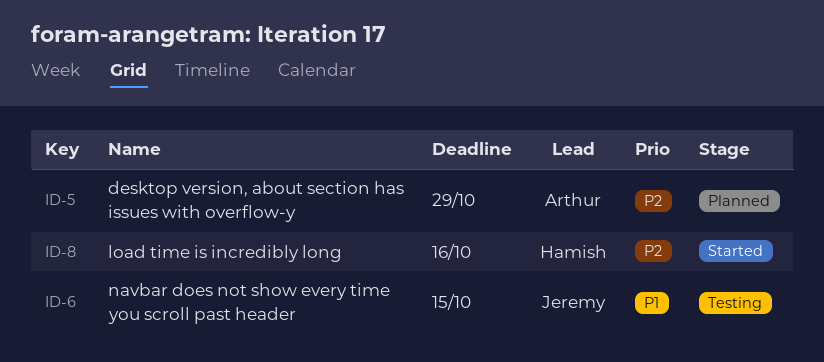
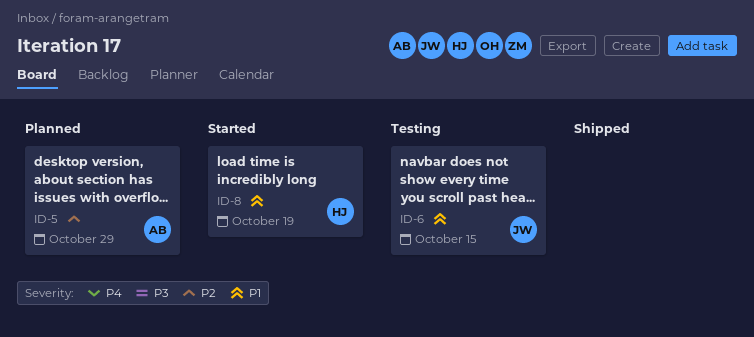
ID-8, priority: P2 -> P1
ID-8, due: Oct 16 -> Oct 19

